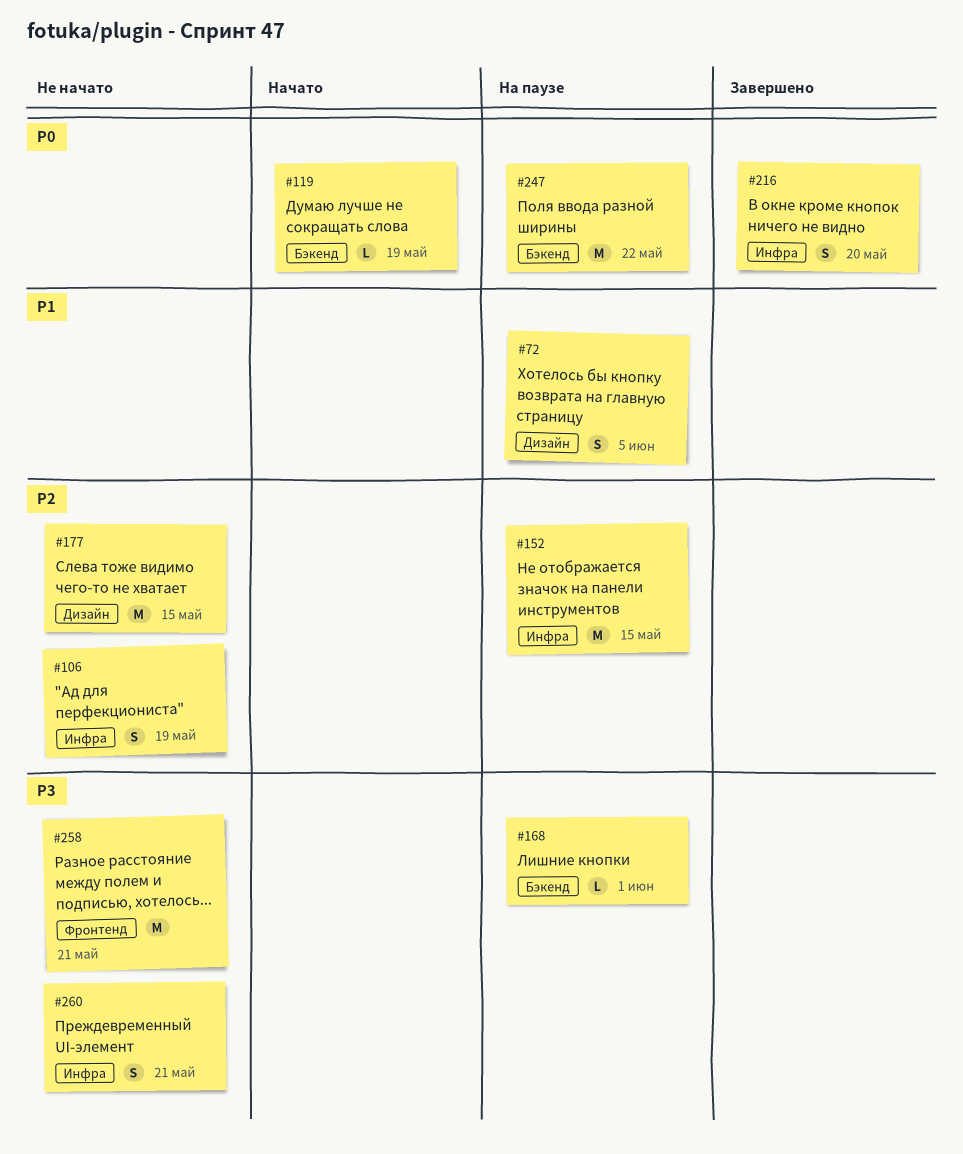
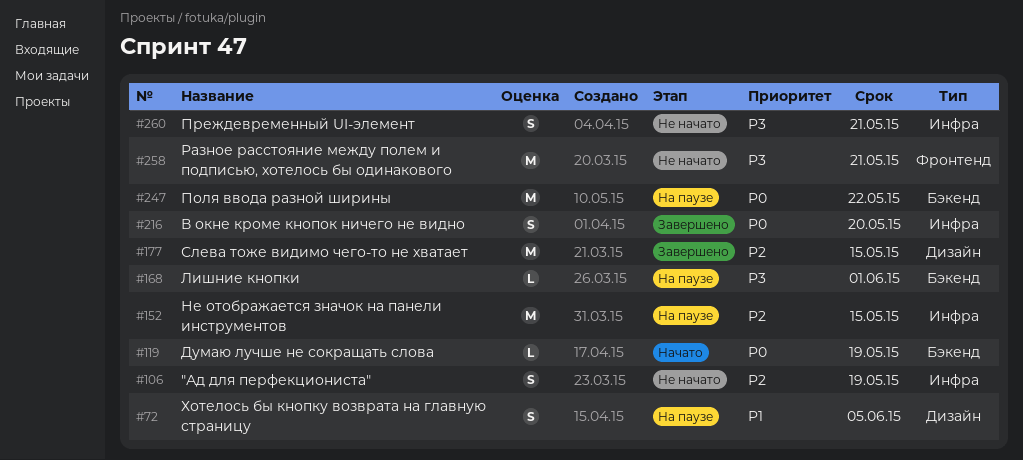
#177, status: Не начато -> Завершено

